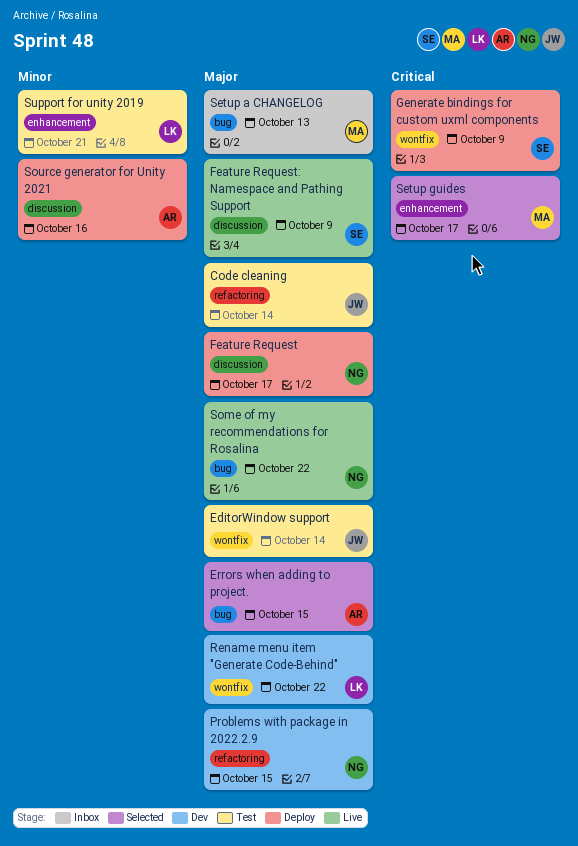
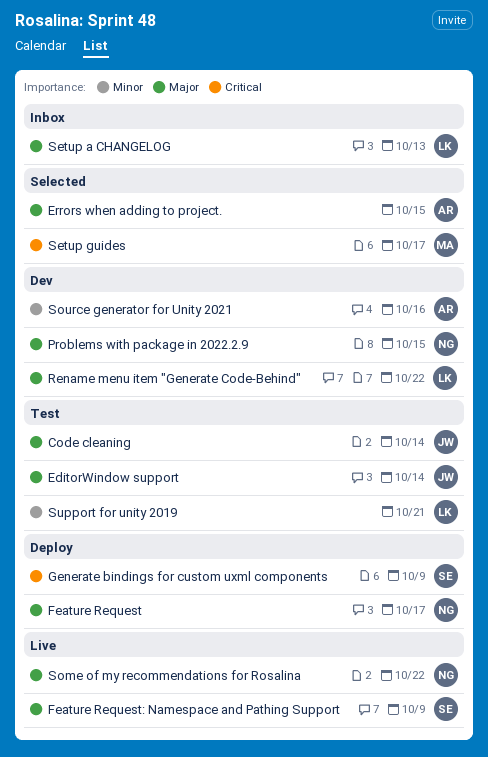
Setup a CHANGELOG, owner: MA -> LK
Source generator for Unity 2021, status: Deploy -> Dev

